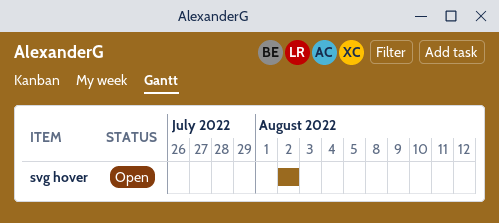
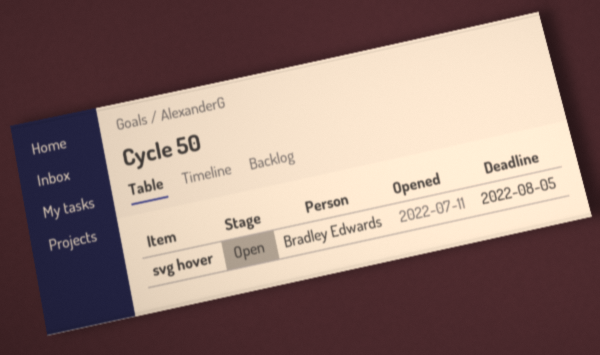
svg hover, due: Aug 2 -> Aug 5

